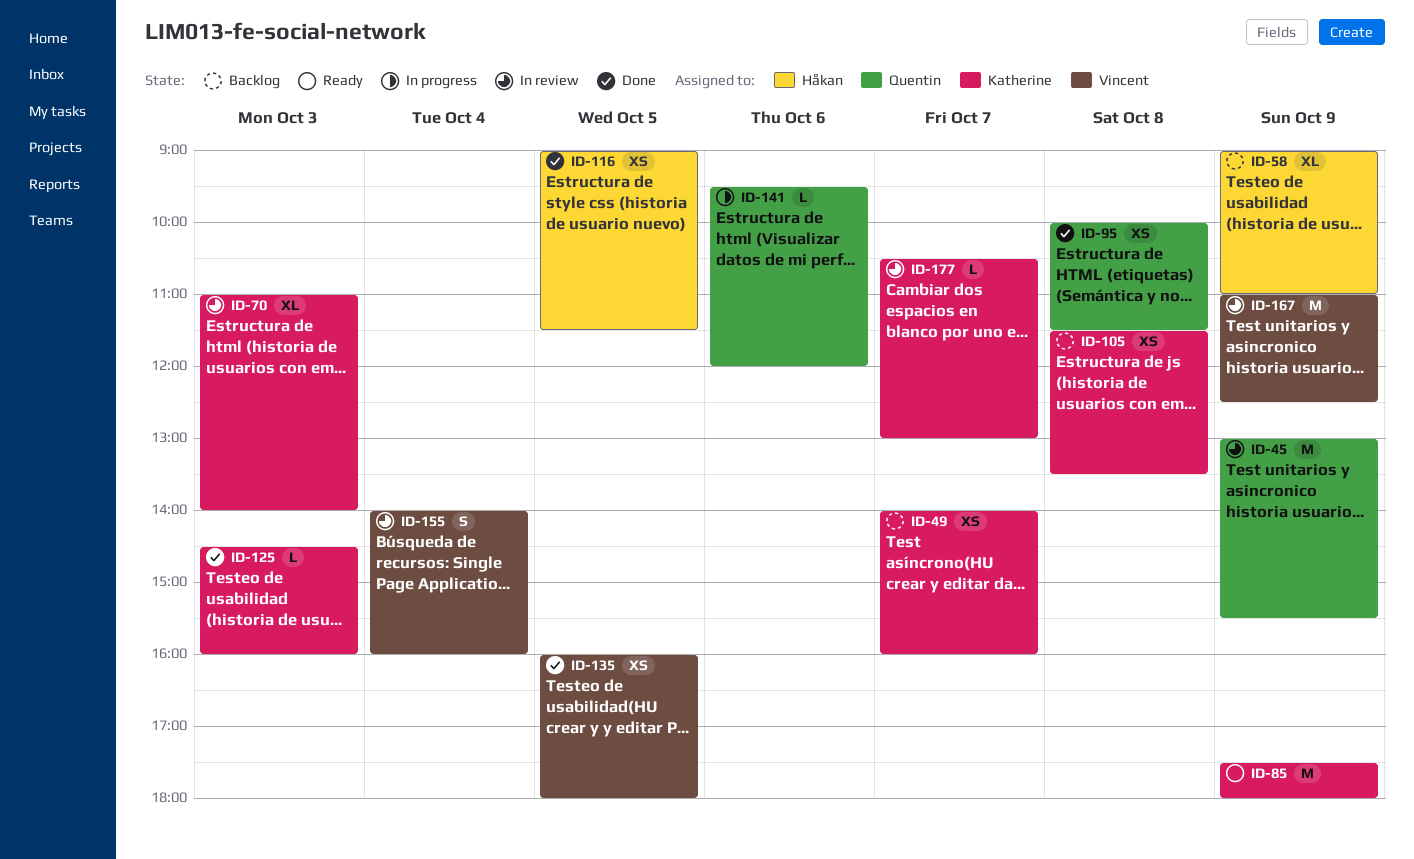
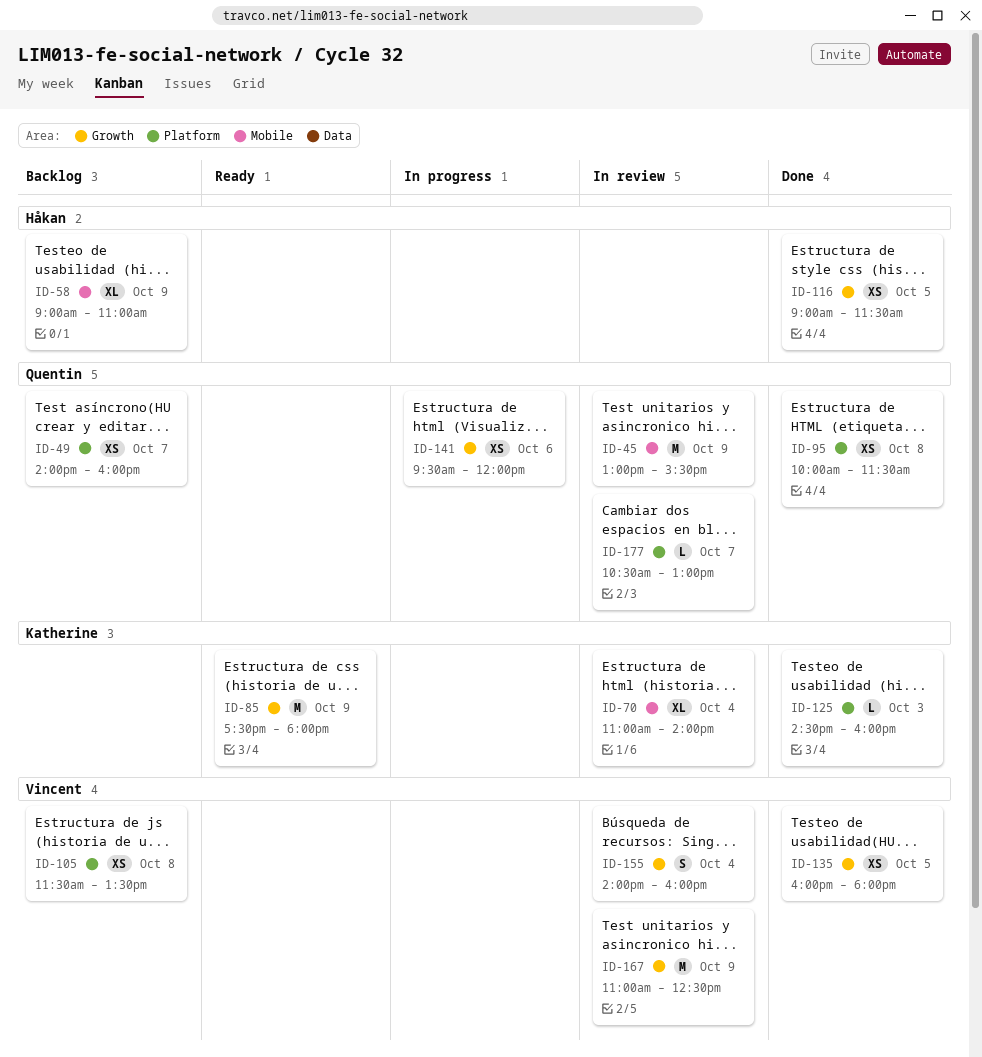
ID-49, owner: Katherine -> Quentin
ID-70, day: Oct 3 -> Oct 4
ID-105, owner: Katherine -> Vincent
ID-141, estimate: L -> XS
ID-177, owner: Katherine -> Quentin

